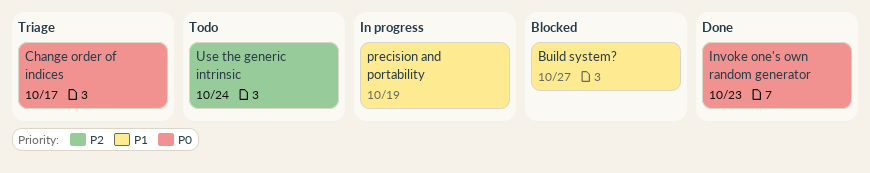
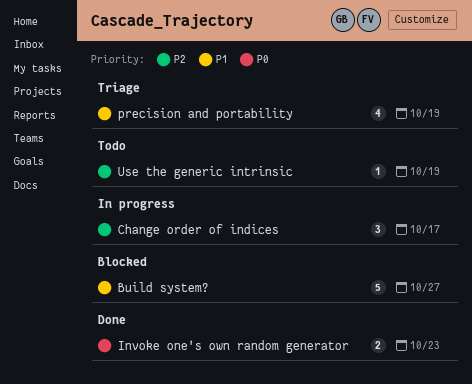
Change order of indices, status: Triage -> In progress
Change order of indices, priority: P0 -> P2
precision and portability, status: In progress -> Triage
Use the generic intrinsic, due: Oct 24 -> Oct 19

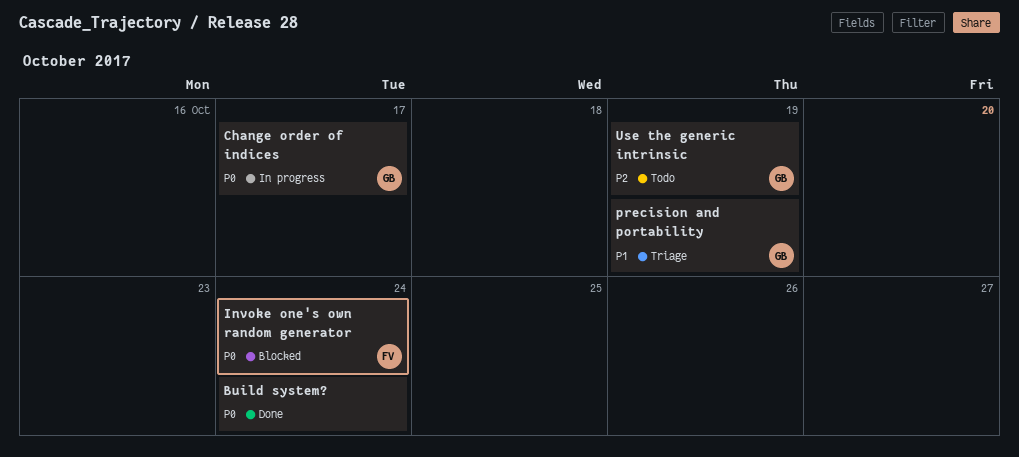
Build system?, status: Blocked -> Done
Build system?, priority: P1 -> P0
Build system?, due: Oct 27 -> Oct 24
Change order of indices, priority: P2 -> P0
Invoke one's own random generator, status: Done -> Blocked
Invoke one's own random generator, due: Oct 23 -> Oct 24

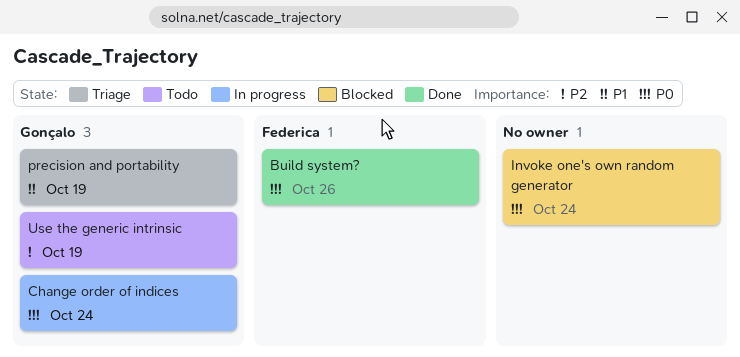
Build system?, owner: none -> Federica
Build system?, due: Oct 24 -> Oct 26
Change order of indices, due: Oct 17 -> Oct 24
Invoke one's own random generator, owner: Federica -> none

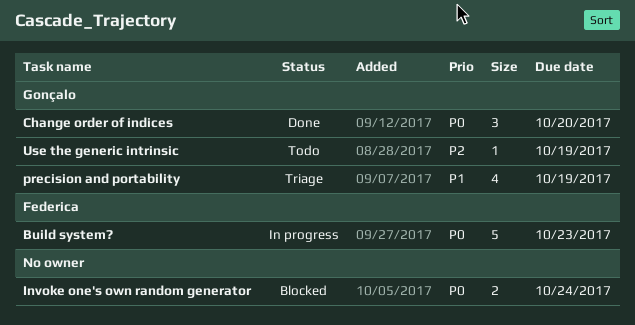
Build system?, status: Done -> In progress
Build system?, due: Oct 26 -> Oct 23
Change order of indices, status: In progress -> Done
Change order of indices, due: Oct 24 -> Oct 20

